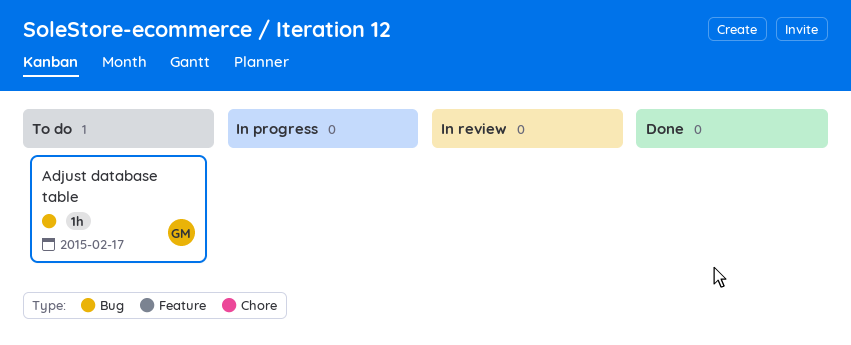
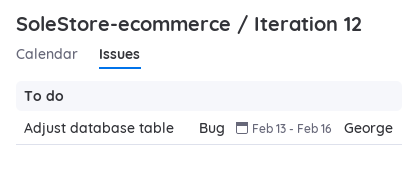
Adjust database table, due: Feb 17 -> Feb 16

